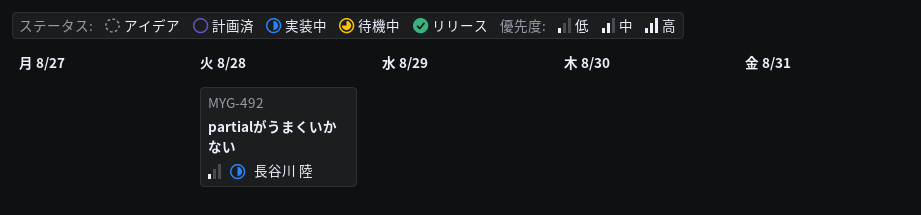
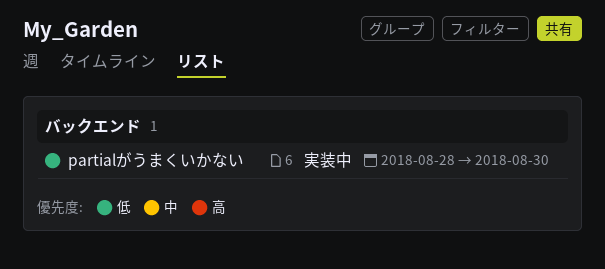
partialがうまくいかない, due: Aug 28 -> Aug 30

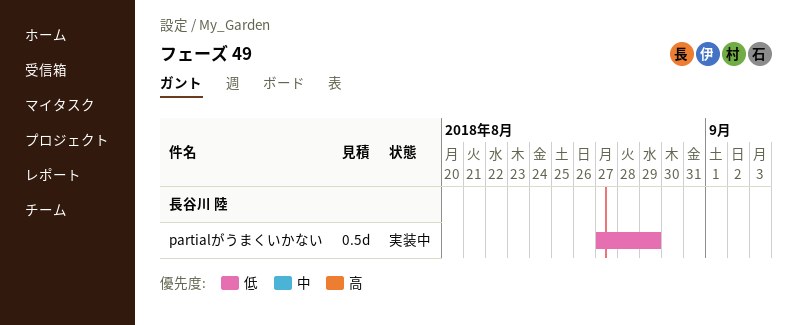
partialがうまくいかない, start: Aug 28 -> Aug 27
partialがうまくいかない, due: Aug 30 -> Aug 29

